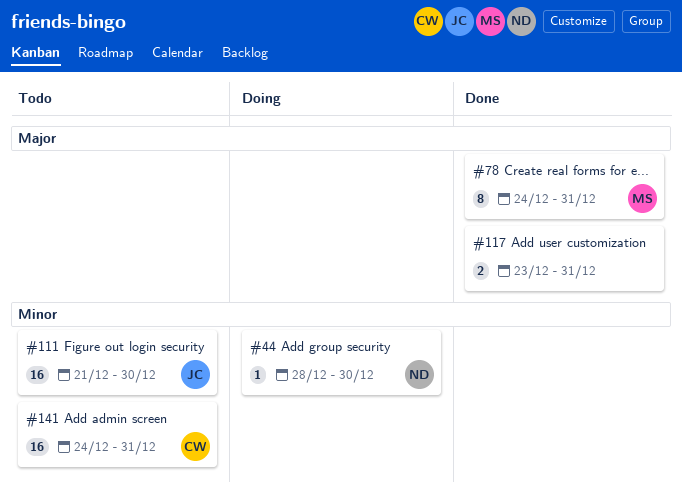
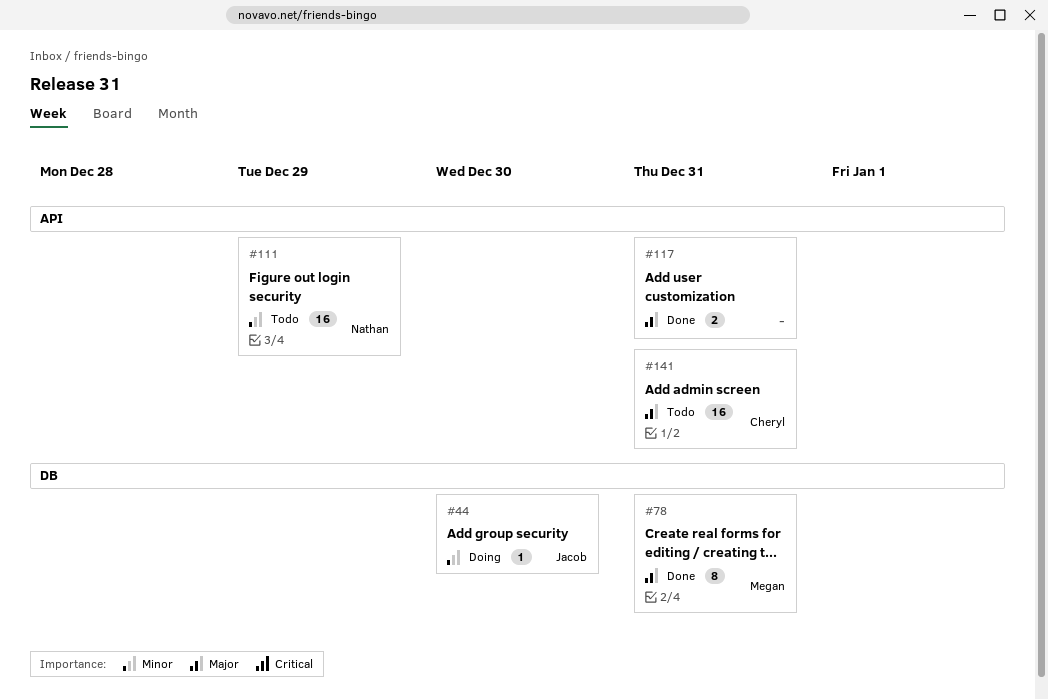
#44, owner: Nathan -> Jacob
#111, owner: Jacob -> Nathan
#111, due: Dec 30 -> Dec 29
#141, priority: Minor -> Major

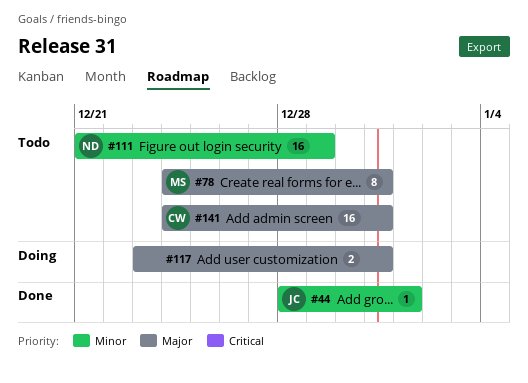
#44, status: Doing -> Done
#44, due: Dec 30 -> Jan 1
#78, status: Done -> Todo
#117, status: Done -> Doing

